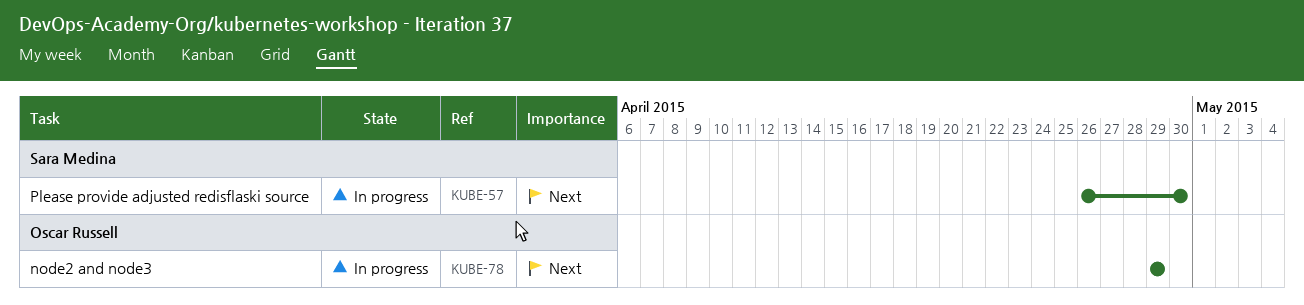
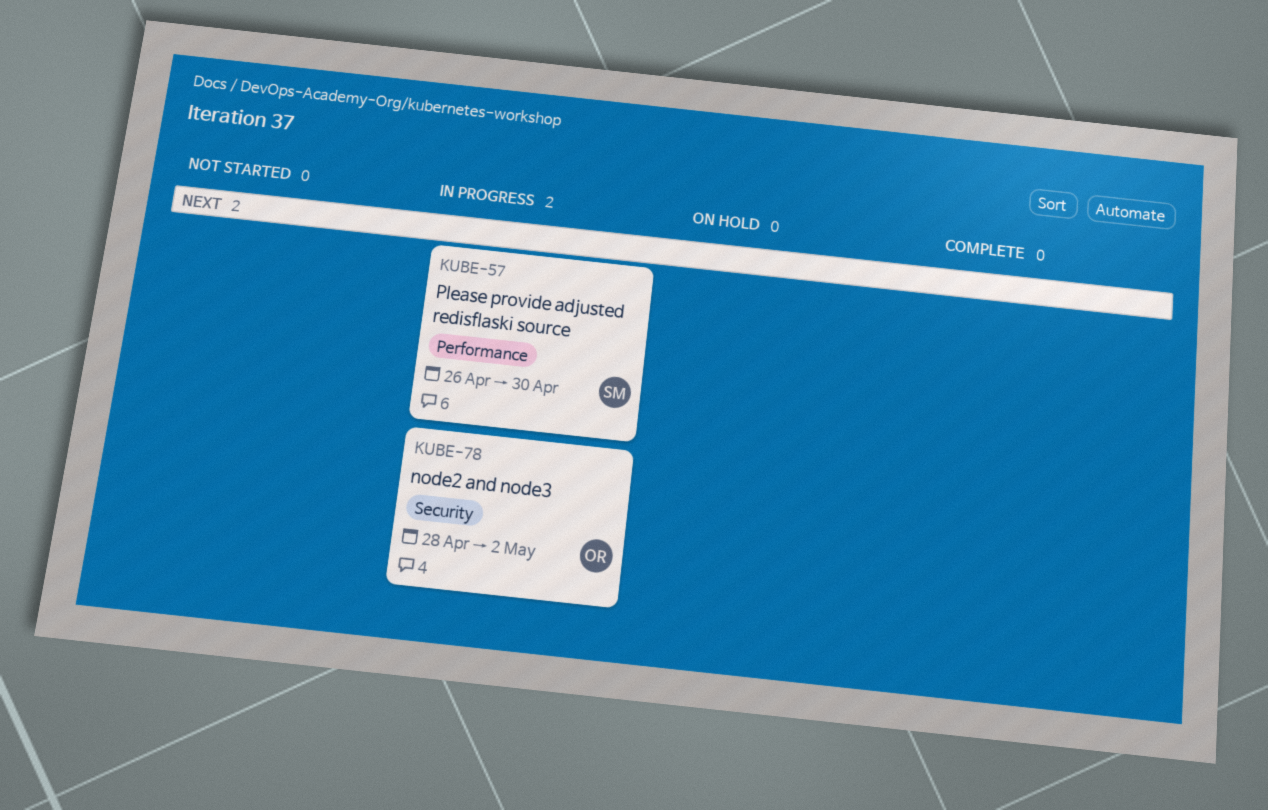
KUBE-78, start: Apr 29 -> Apr 28
KUBE-78, due: Apr 29 -> May 2

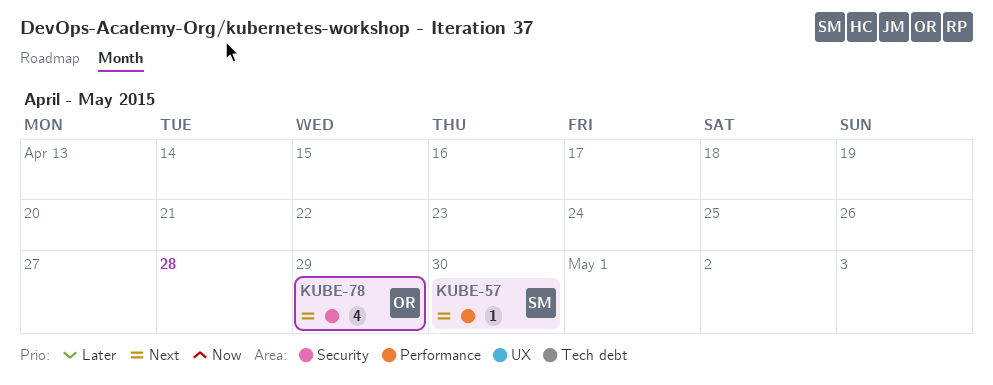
KUBE-78, due: May 2 -> Apr 29

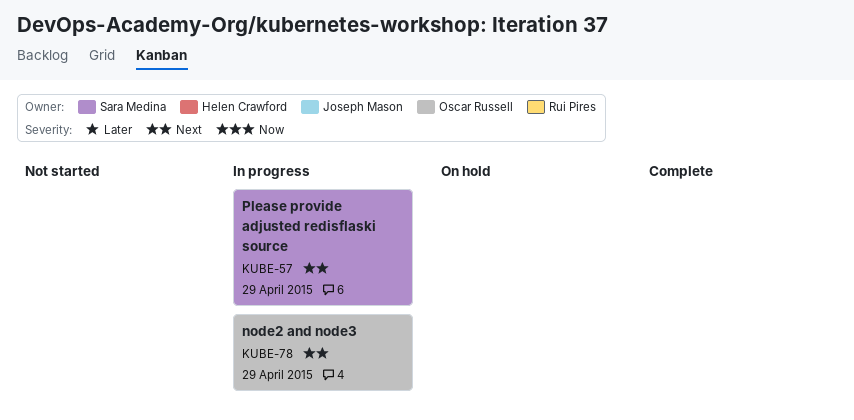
KUBE-57, due: Apr 30 -> Apr 29

